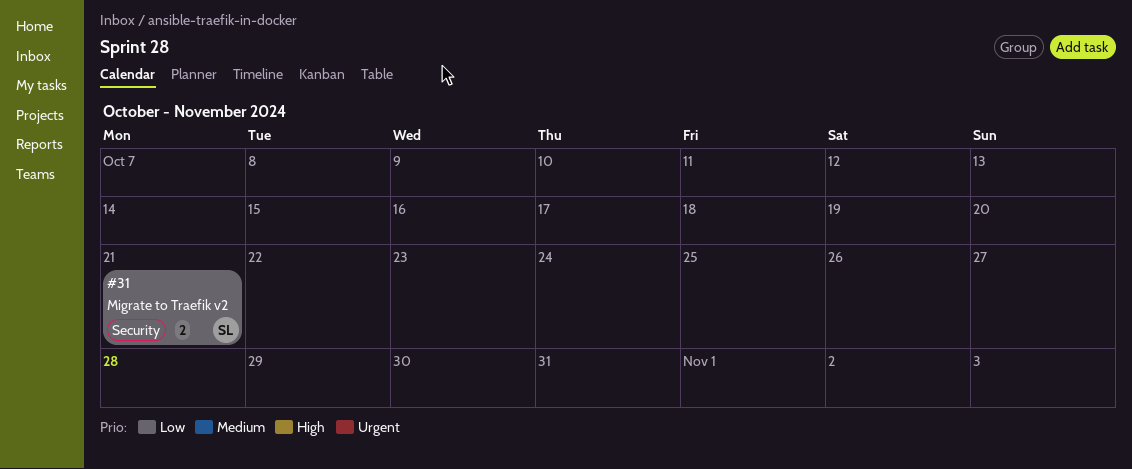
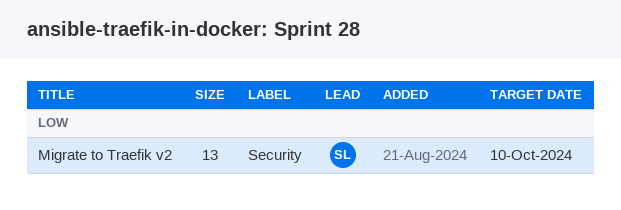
Migrate to Traefik v2, estimate: 2 -> 13
Migrate to Traefik v2, due: Oct 21 -> Oct 10

